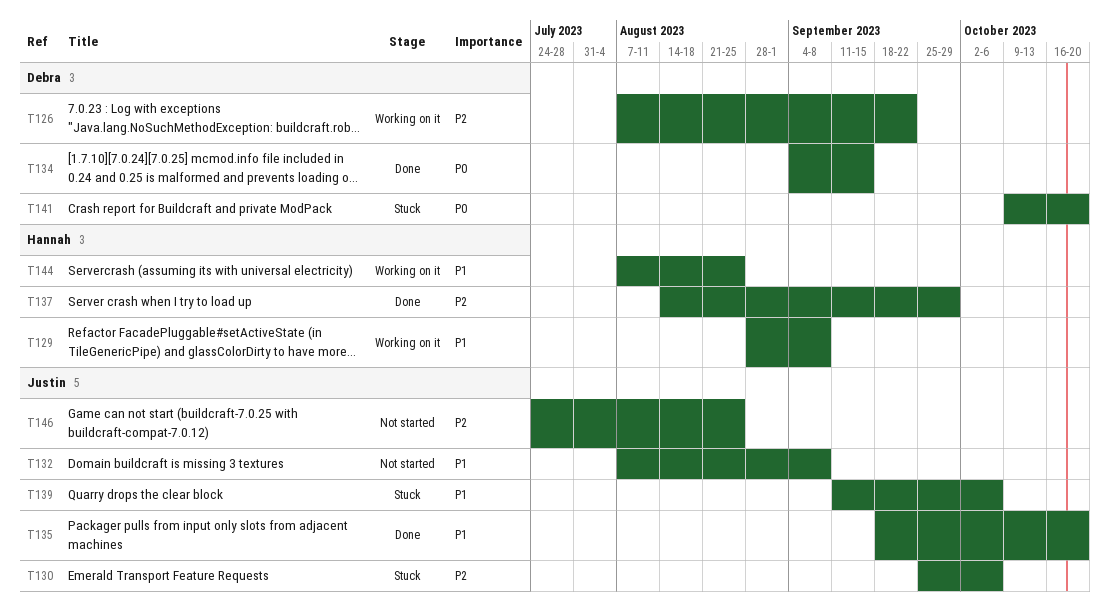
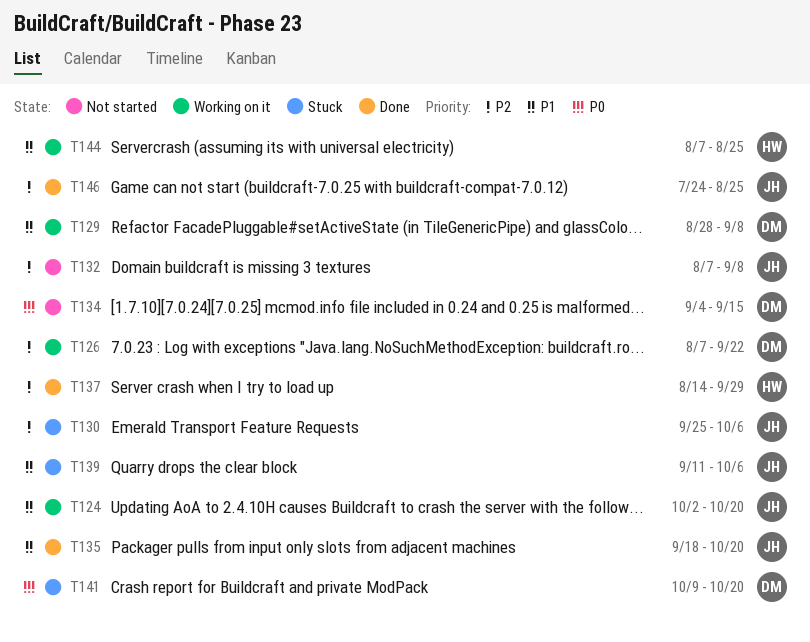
T124: none -> present
T129, owner: Hannah -> Debra
T132, priority: P1 -> P2
T134, status: Done -> Not started
T146, status: Not started -> Done

